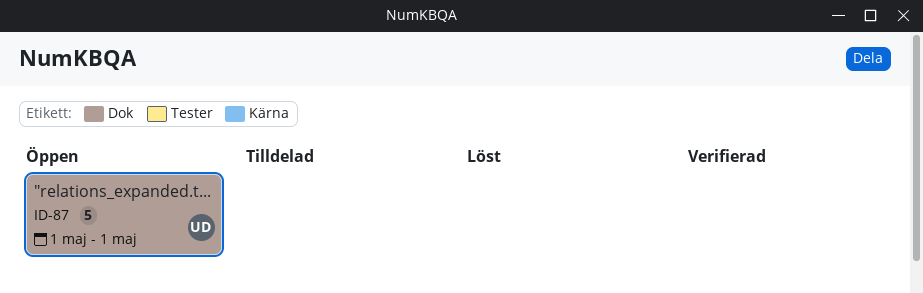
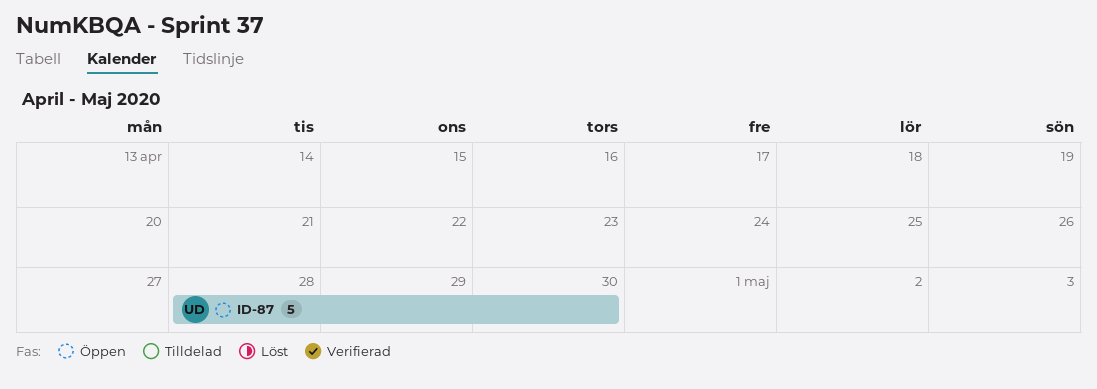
ID-87, start: May 1 -> Apr 28
ID-87, due: May 1 -> Apr 30

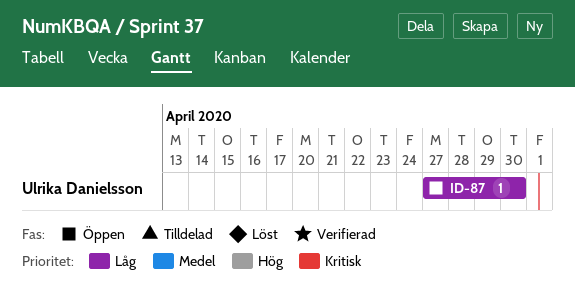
ID-87, estimate: 5 -> 1
ID-87, start: Apr 28 -> Apr 27

